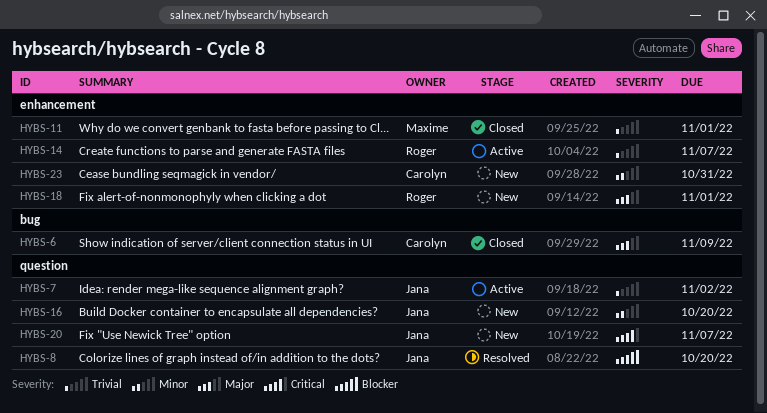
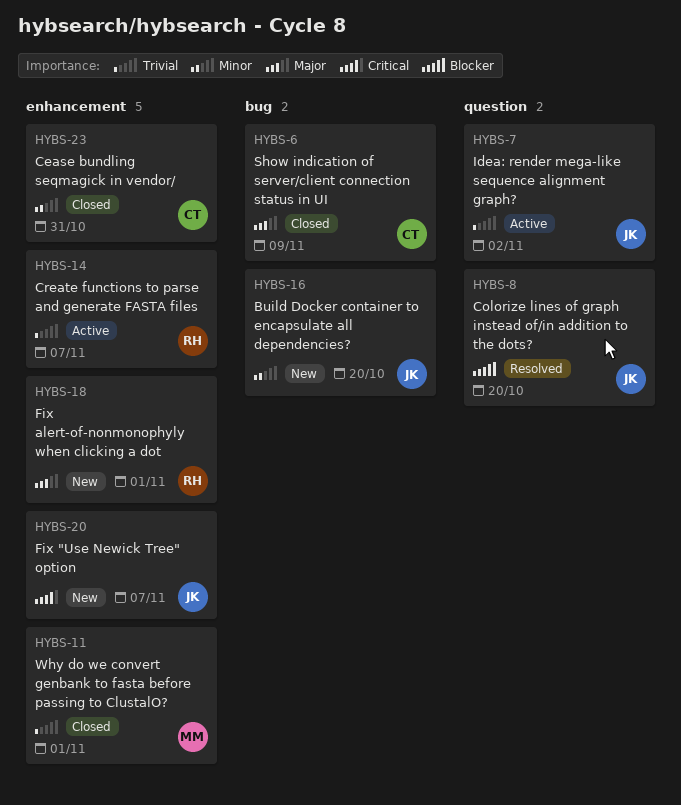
HYBS-16, label: question -> bug
HYBS-20, label: question -> enhancement
HYBS-23, status: New -> Closed

